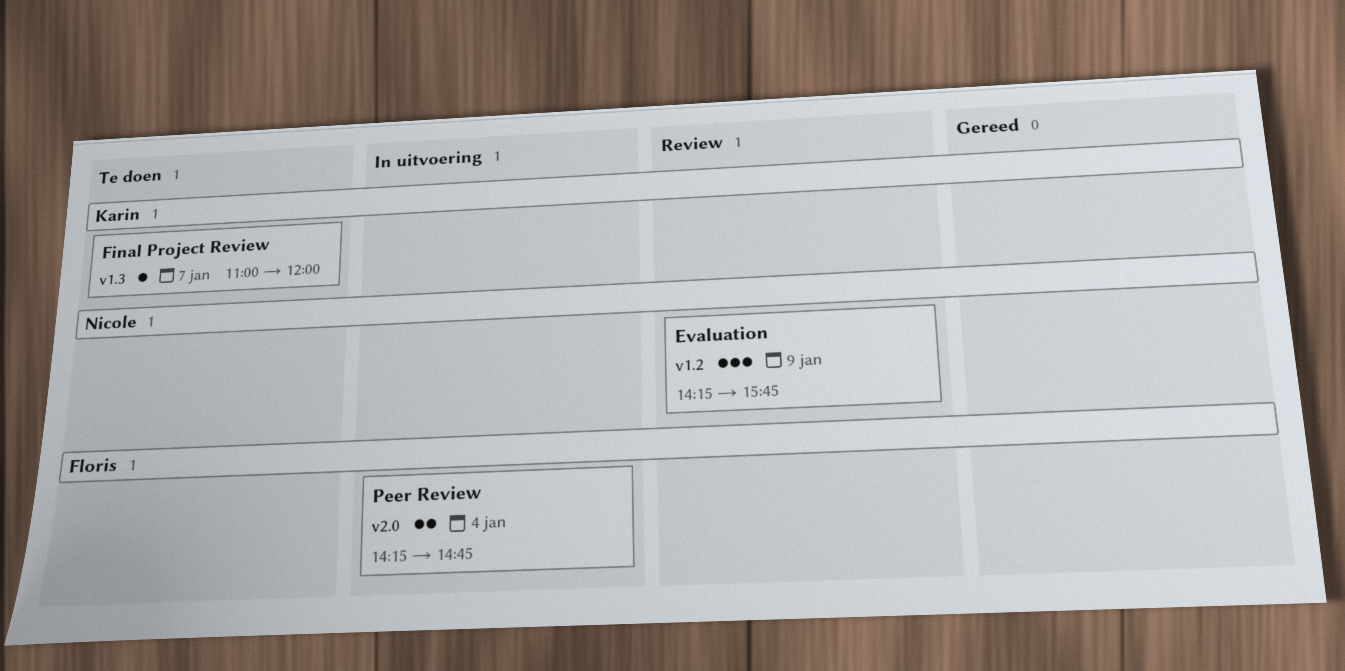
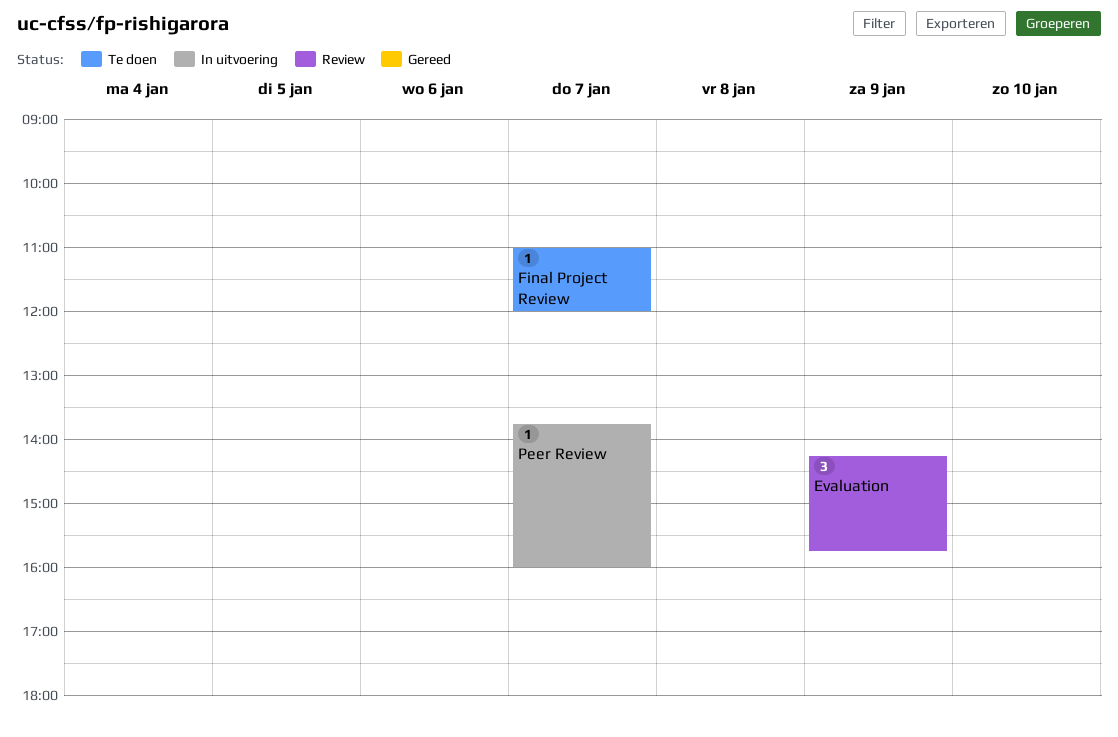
Peer Review, estimate: 2 -> 1
Peer Review, day: Jan 4 -> Jan 7
Peer Review, begins: 14:15 -> 13:45
Peer Review, ends: 14:45 -> 16:00

